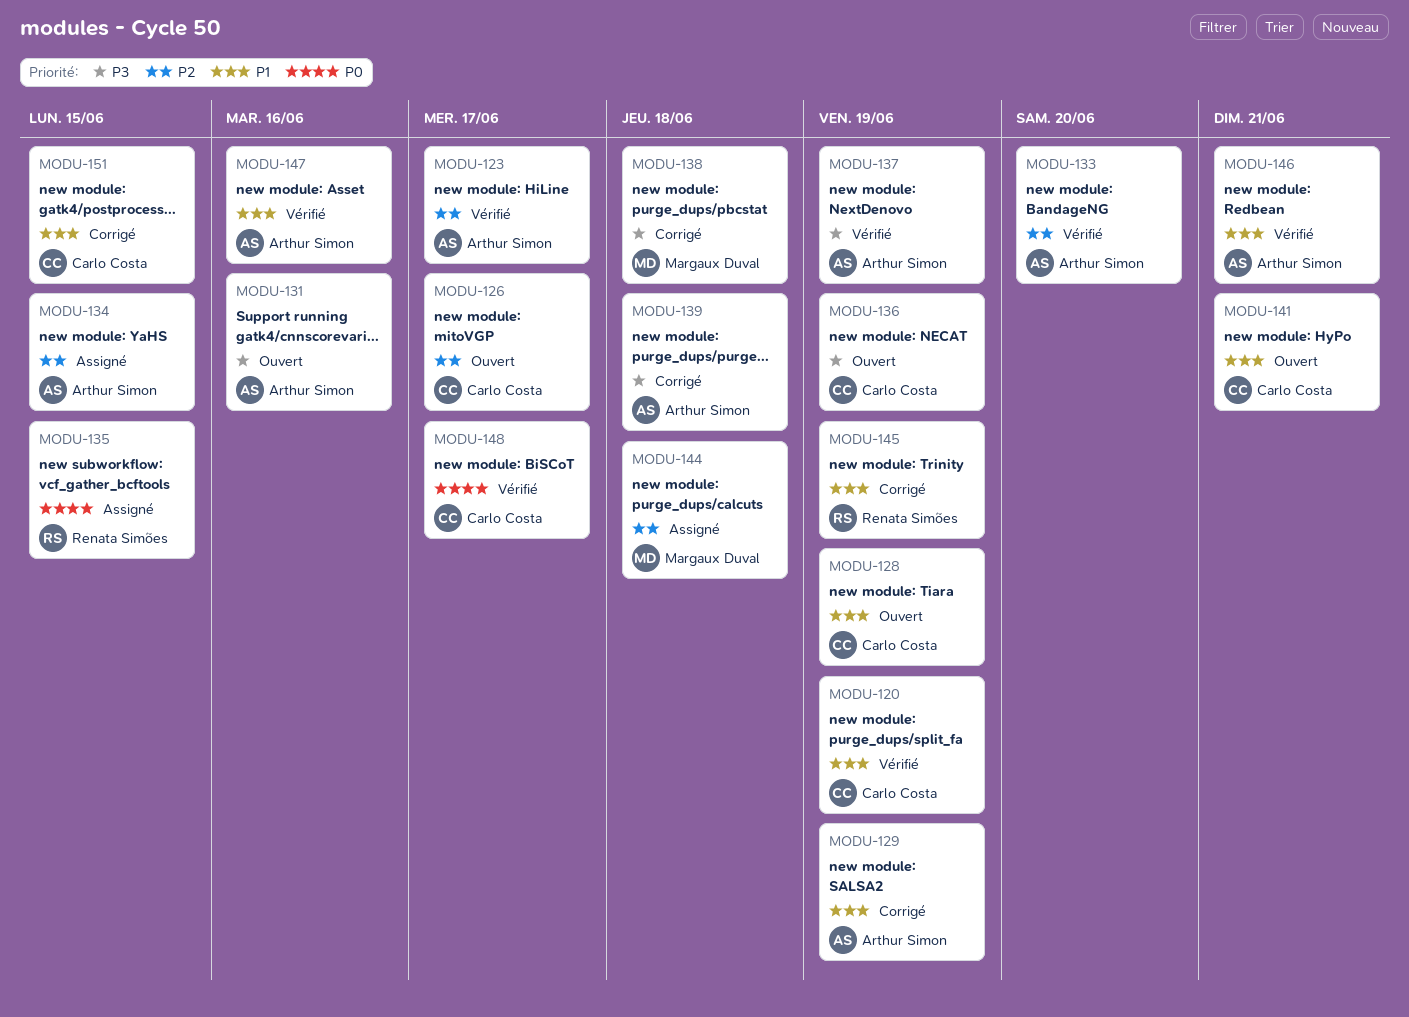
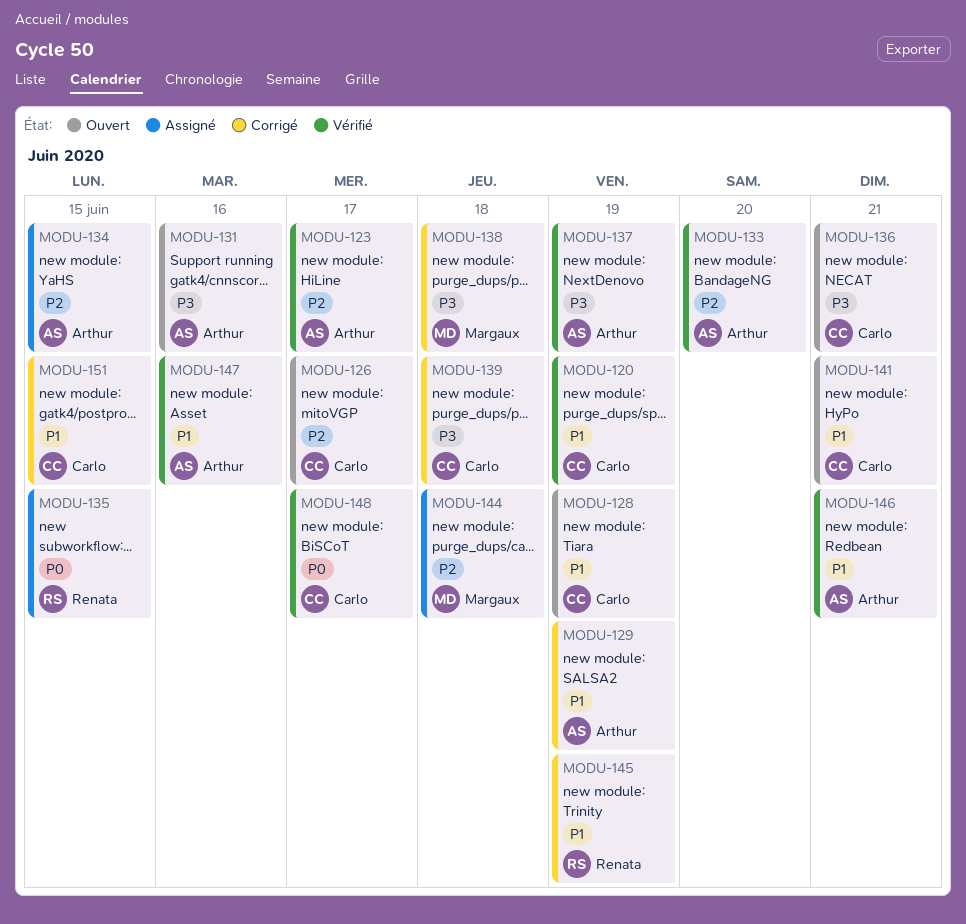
MODU-136, due: Jun 19 -> Jun 21
MODU-139, owner: Arthur Simon -> Carlo Costa

